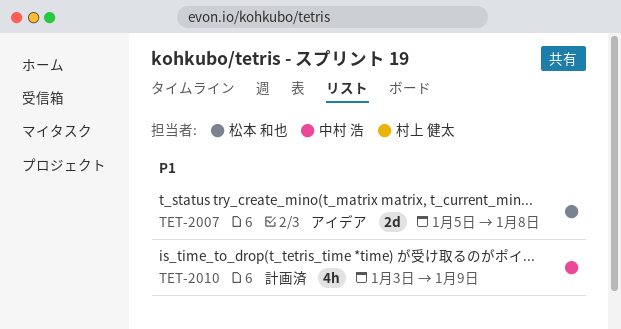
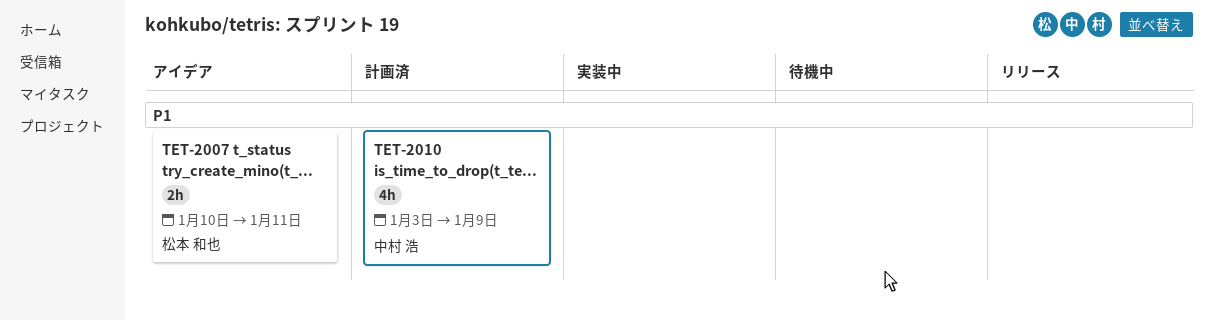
TET-2007, estimate: 2d -> 2h
TET-2007, start: Jan 5 -> Jan 10
TET-2007, due: Jan 8 -> Jan 11

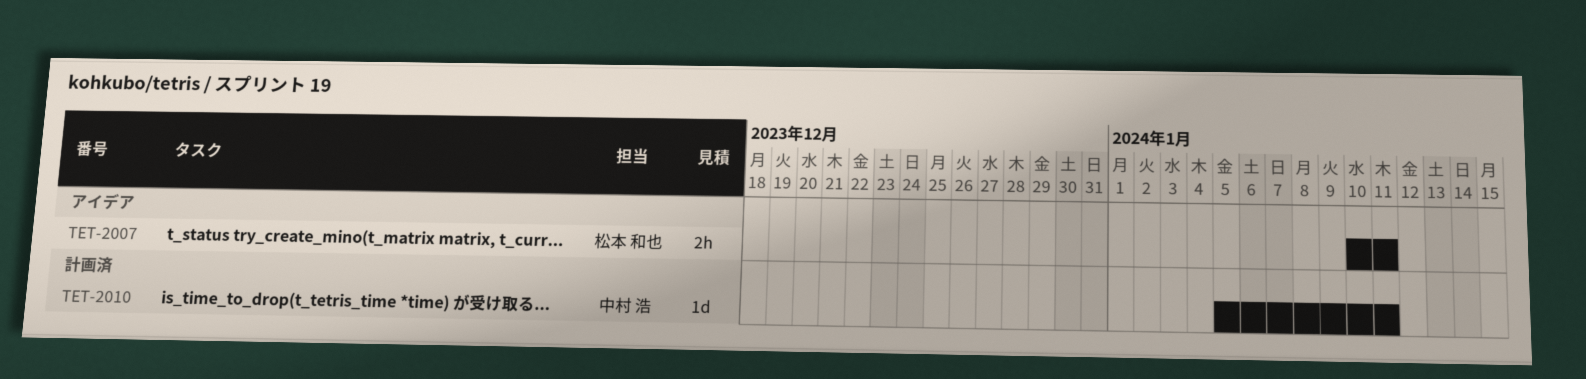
TET-2010, estimate: 4h -> 1d
TET-2010, start: Jan 3 -> Jan 5
TET-2010, due: Jan 9 -> Jan 11

